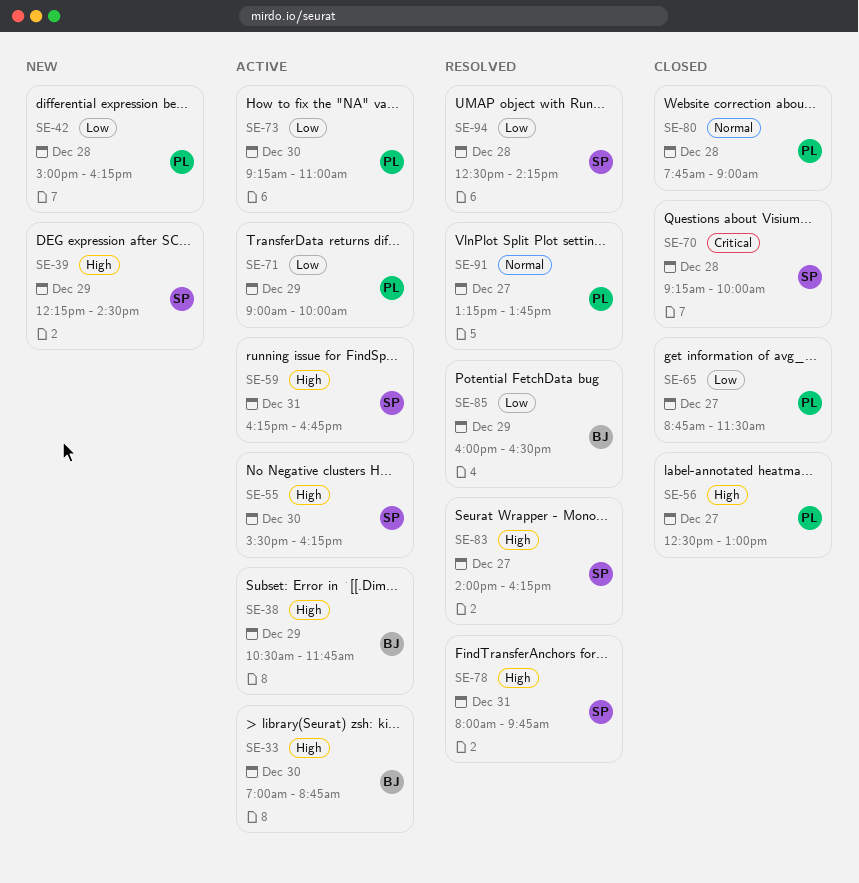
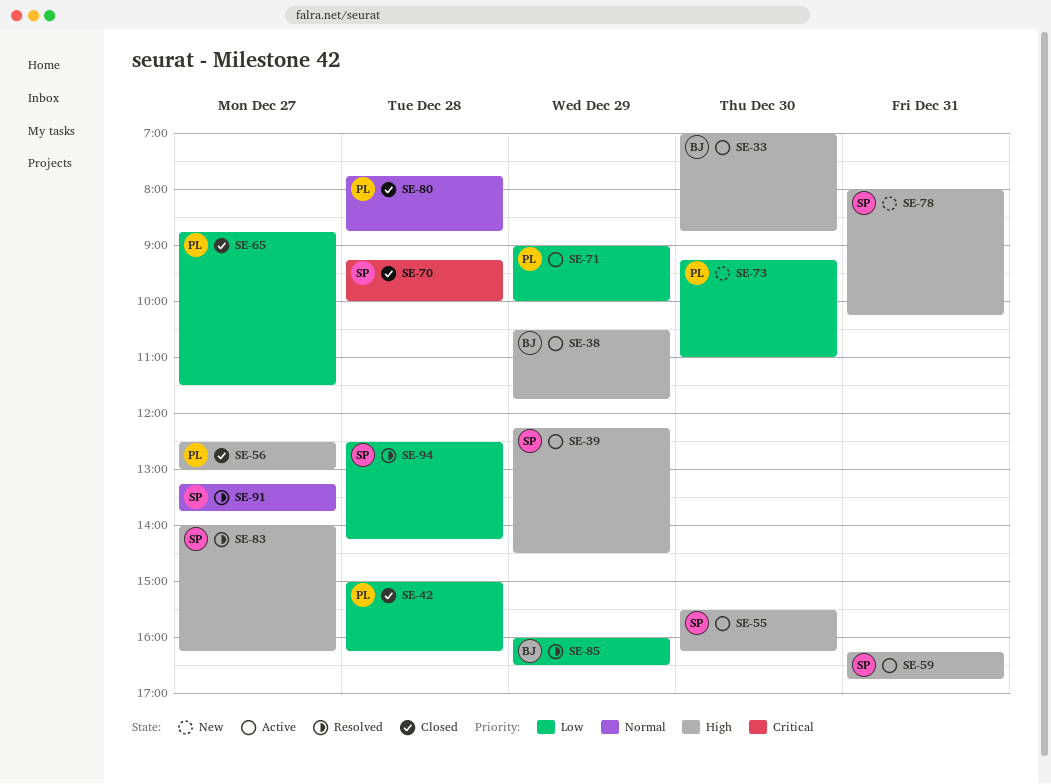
SE-39, status: New -> Active
SE-42, status: New -> Closed
SE-73, status: Active -> New
SE-78, status: Resolved -> New
SE-78, ends: 09:45 -> 10:15
SE-80, ends: 09:00 -> 08:45
SE-91, owner: PL -> SP

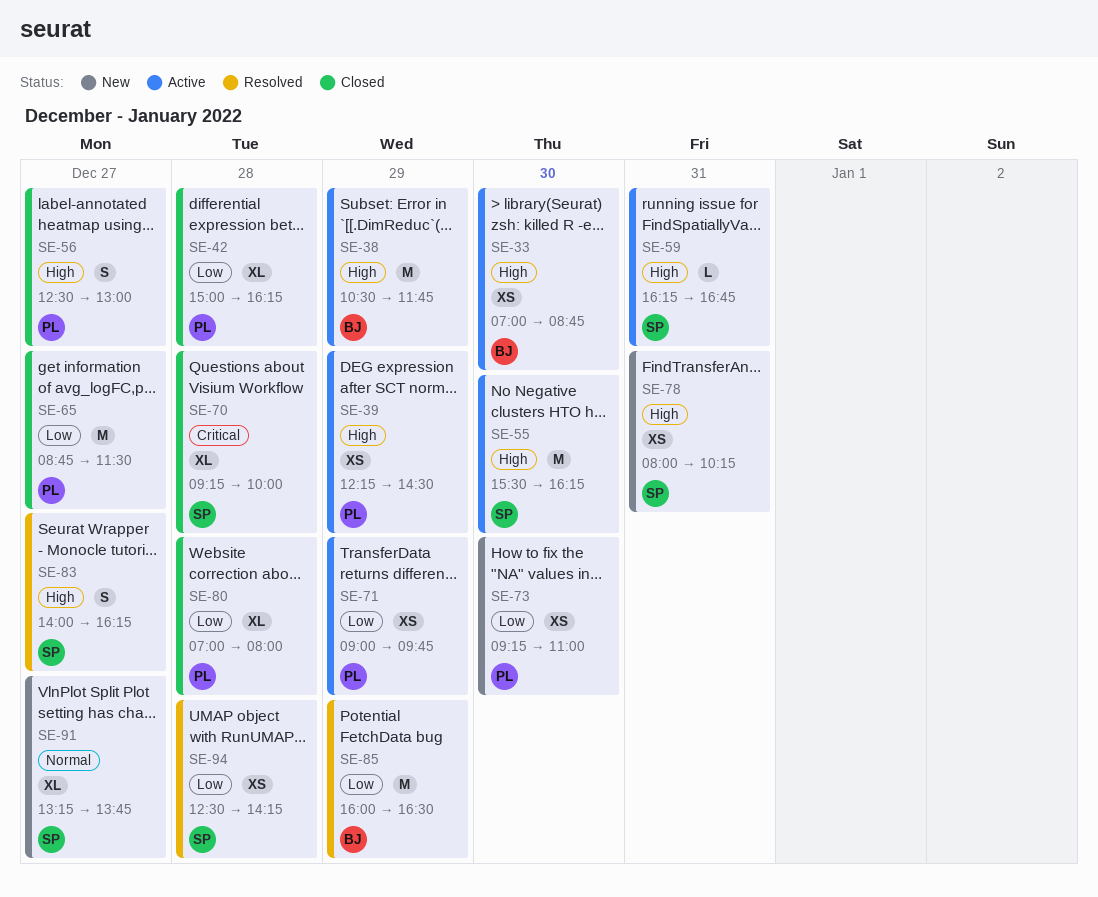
SE-39, owner: SP -> PL
SE-71, ends: 10:00 -> 09:45
SE-80, priority: Normal -> Low
SE-80, begins: 07:45 -> 07:00
SE-80, ends: 08:45 -> 08:00
SE-91, status: Resolved -> New

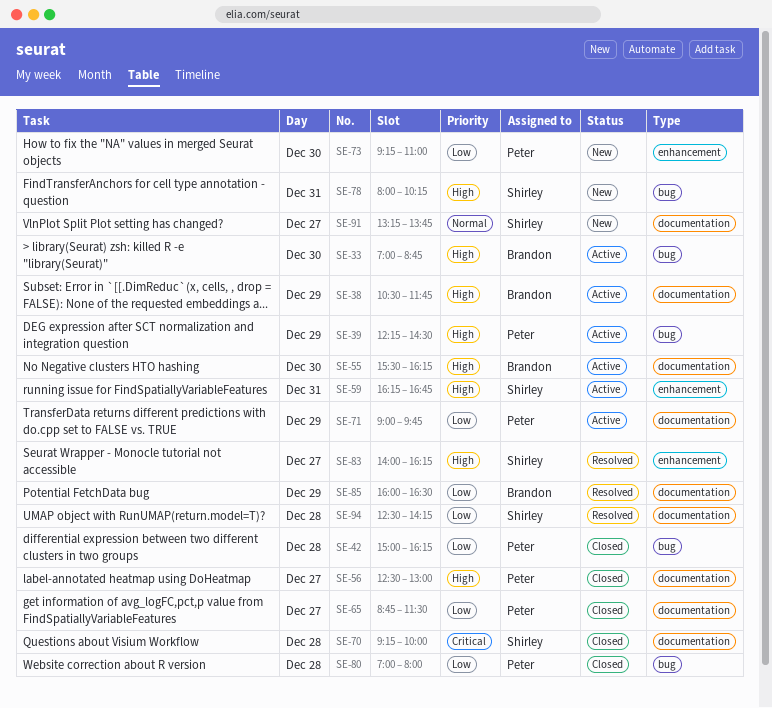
SE-55, owner: Shirley -> Brandon

